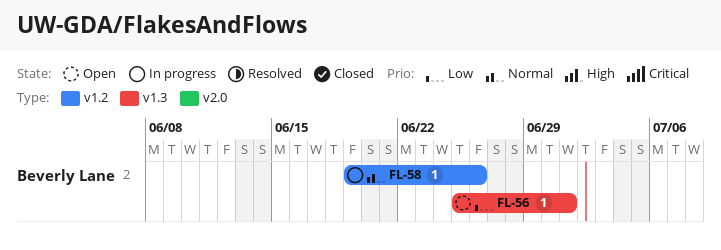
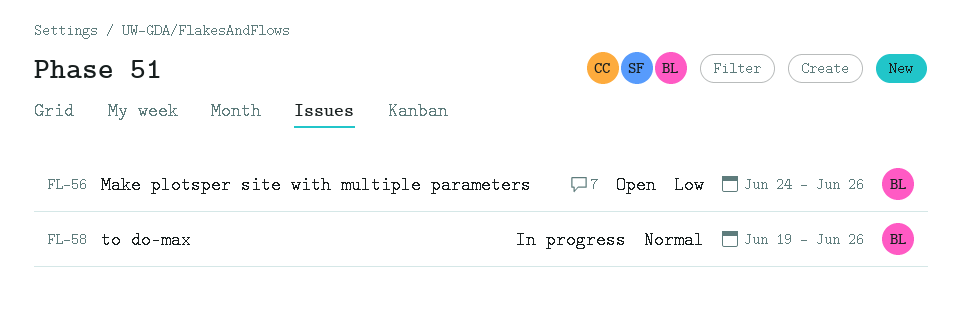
FL-56, start: Jun 25 -> Jun 24
FL-56, due: Jul 1 -> Jun 26

